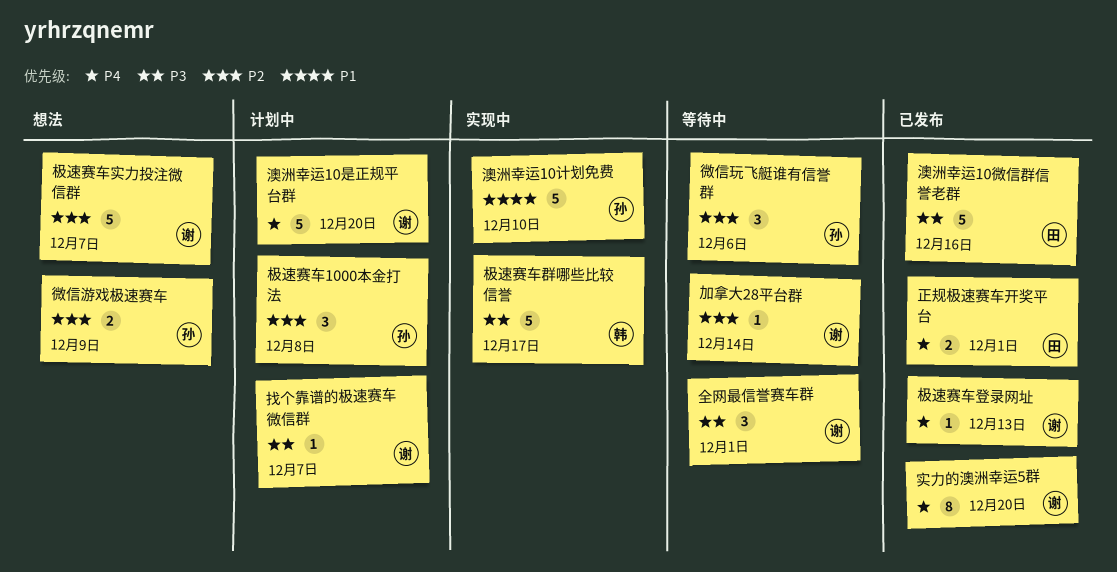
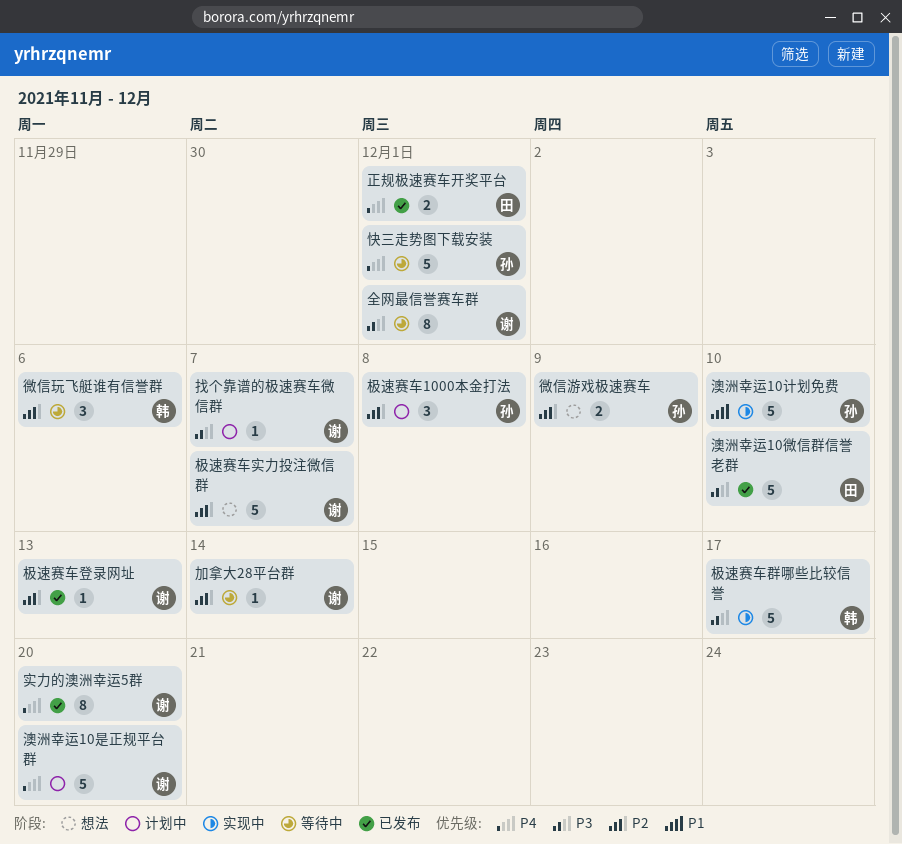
全网最信誉赛车群, estimate: 3 -> 8
微信玩飞艇谁有信誉群, owner: 孙 -> 韩
快三走势图下载安装: none -> present
极速赛车登录网址, priority: P4 -> P2
澳洲幸运10微信群信誉老群, due: Dec 16 -> Dec 10

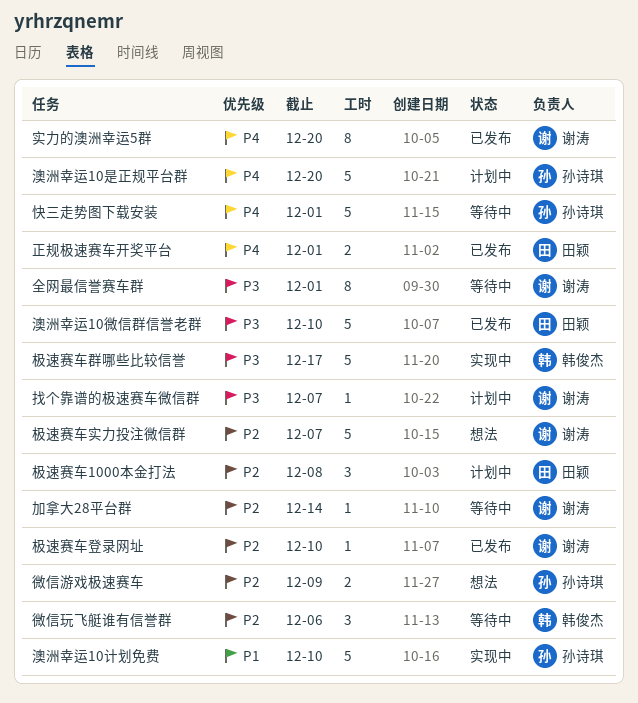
极速赛车1000本金打法, owner: 孙诗琪 -> 田颖
极速赛车登录网址, due: Dec 13 -> Dec 10
澳洲幸运10是正规平台群, owner: 谢涛 -> 孙诗琪

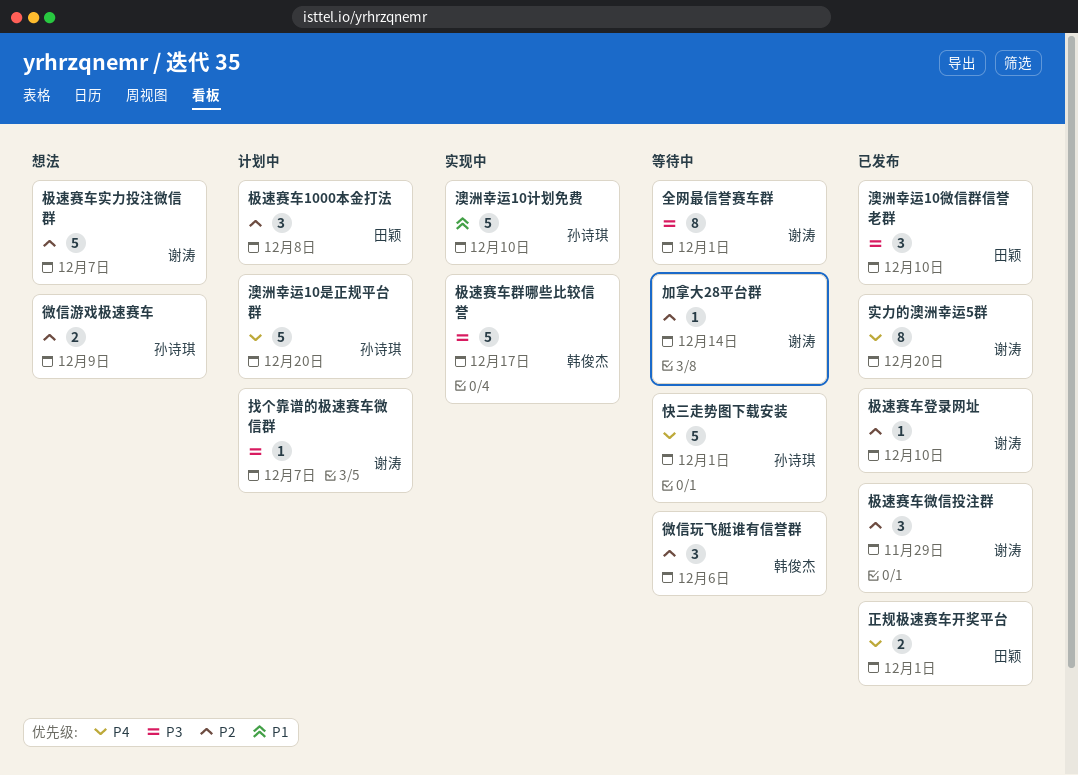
极速赛车微信投注群: none -> present
澳洲幸运10微信群信誉老群, estimate: 5 -> 3

